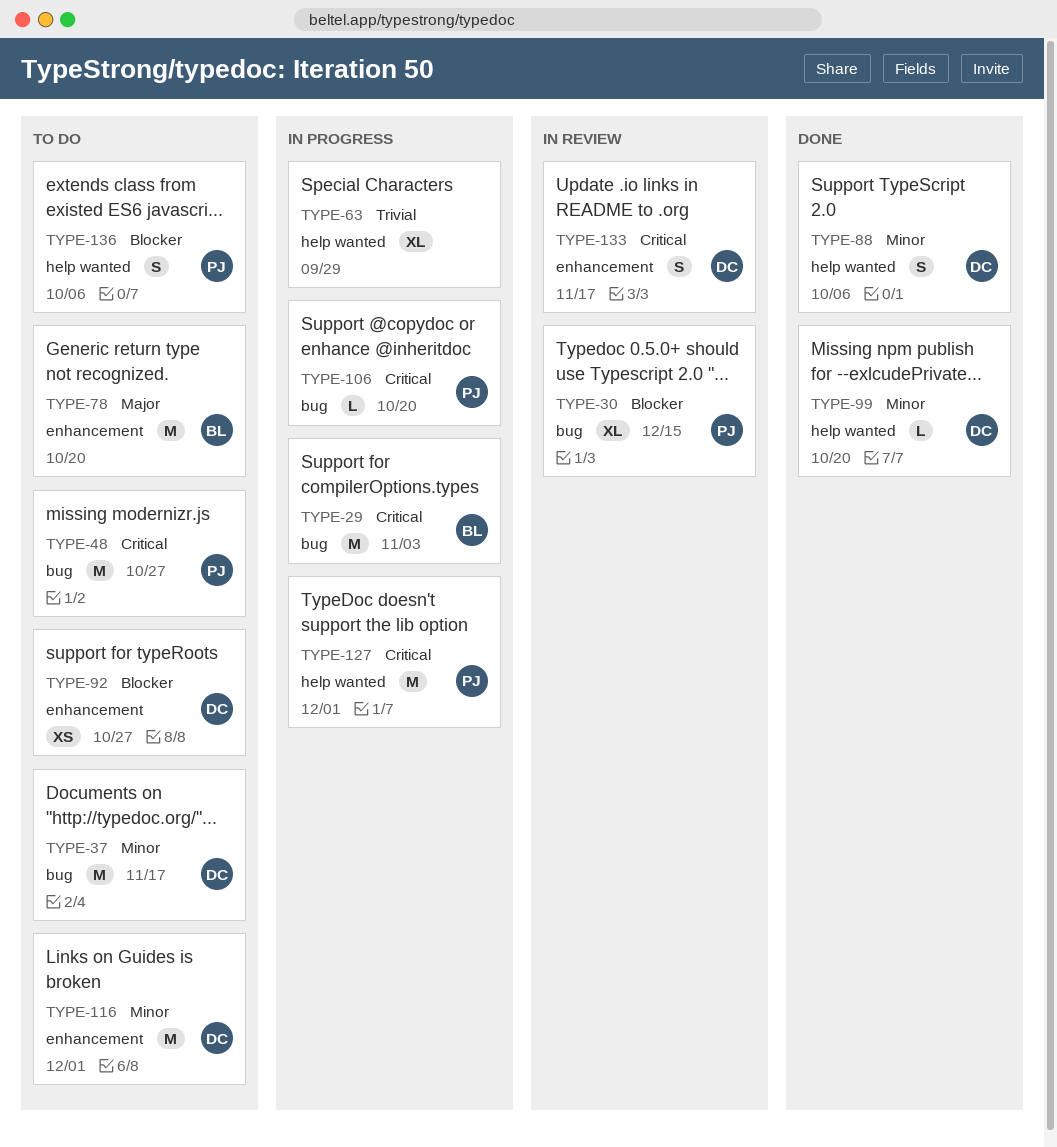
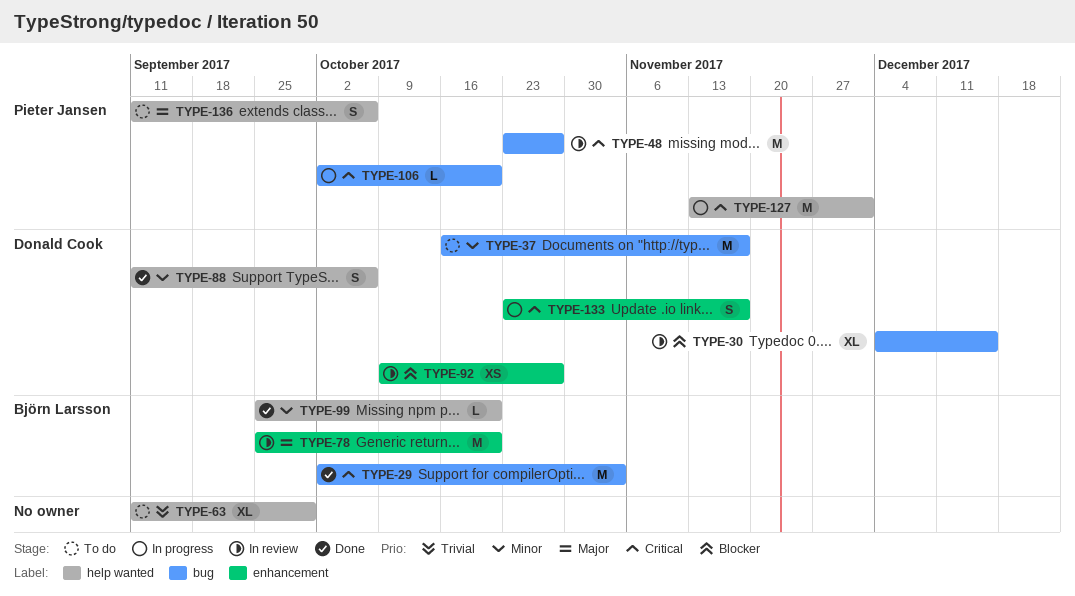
TYPE-29, status: In progress -> Done
TYPE-30, owner: Pieter Jansen -> Donald Cook
TYPE-48, status: To do -> In review
TYPE-63, status: In progress -> To do
TYPE-78, status: To do -> In review
TYPE-92, status: To do -> In review
TYPE-99, owner: Donald Cook -> Björn Larsson
TYPE-116: present -> none
TYPE-133, status: In review -> In progress
TYPE-136, priority: Blocker -> Major

